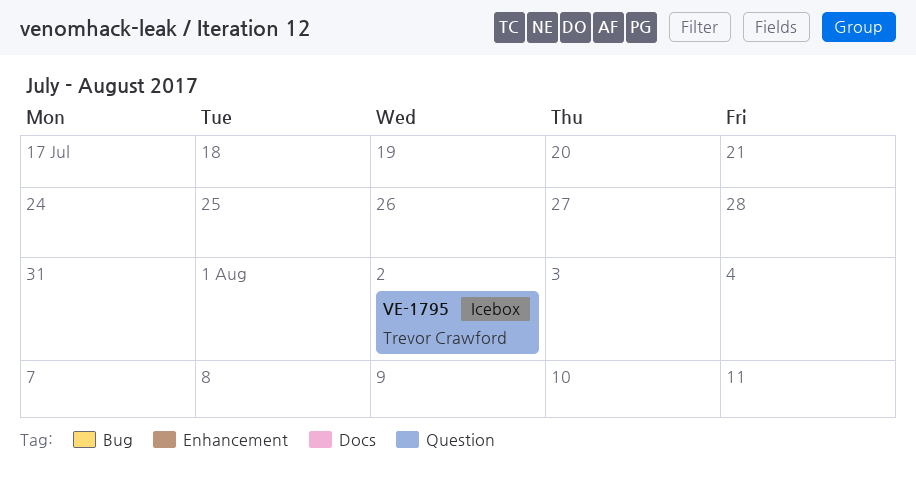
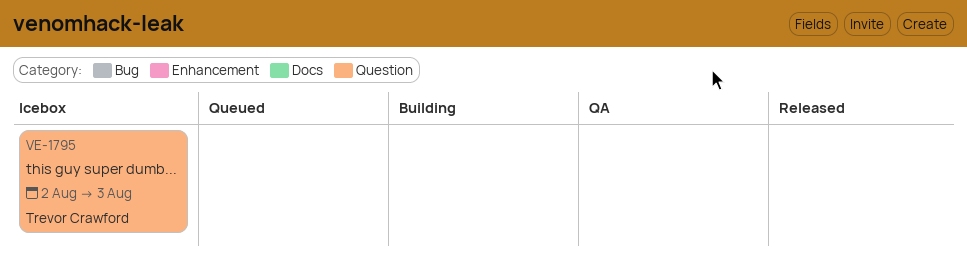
VE-1795, due: Aug 2 -> Aug 3

